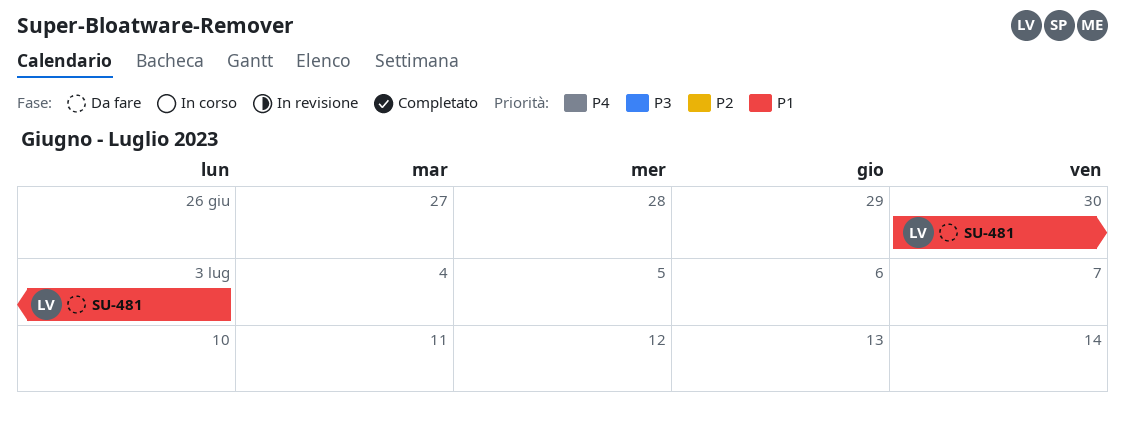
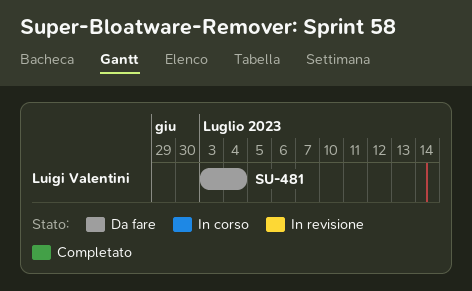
SU-481, start: Jun 30 -> Jul 3
SU-481, due: Jul 3 -> Jul 4

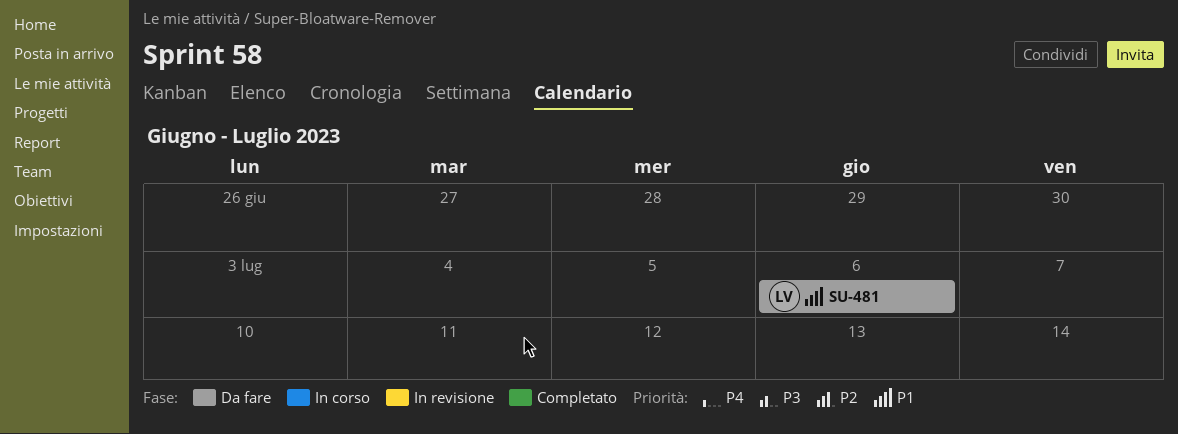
SU-481, start: Jul 3 -> Jul 6
SU-481, due: Jul 4 -> Jul 6

